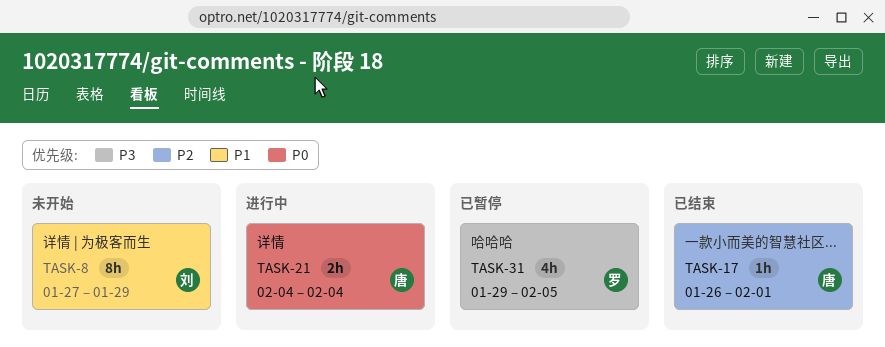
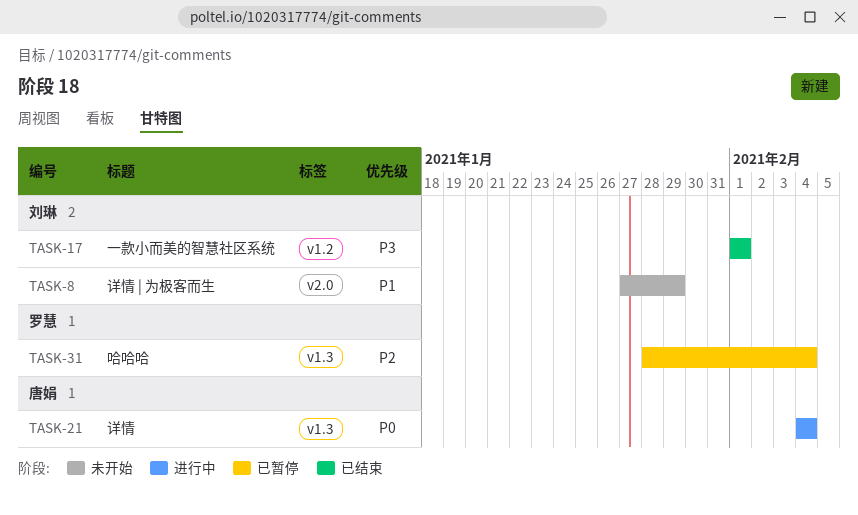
TASK-17, owner: 唐娟 -> 刘琳
TASK-17, priority: P2 -> P3
TASK-17, start: Jan 26 -> Feb 1
TASK-31, priority: P3 -> P2
TASK-31, start: Jan 29 -> Jan 28
TASK-31, due: Feb 5 -> Feb 4

